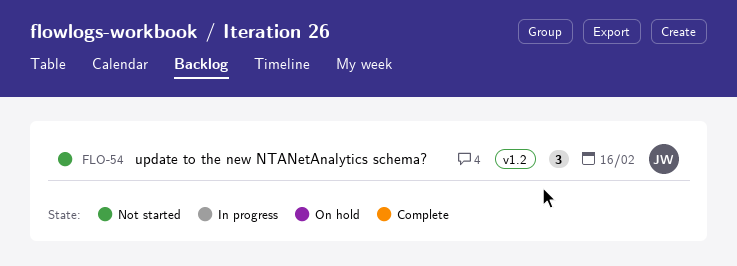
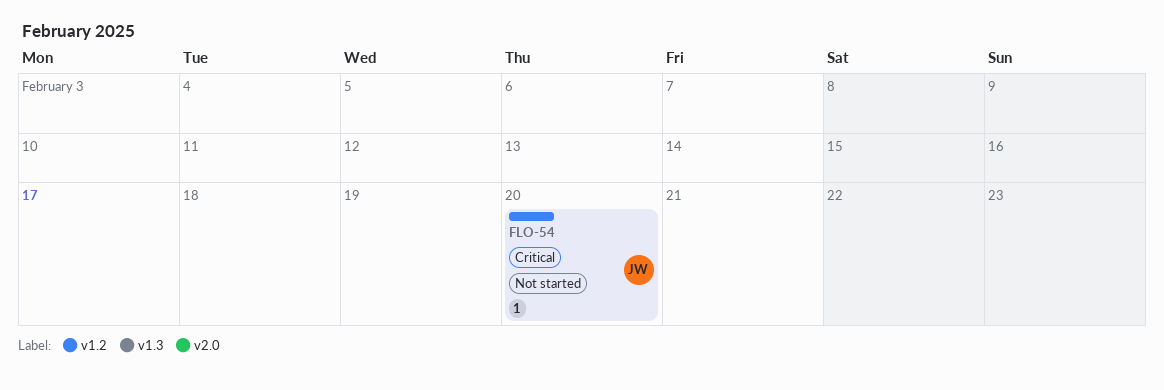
FLO-54, estimate: 3 -> 1
FLO-54, due: Feb 16 -> Feb 20

